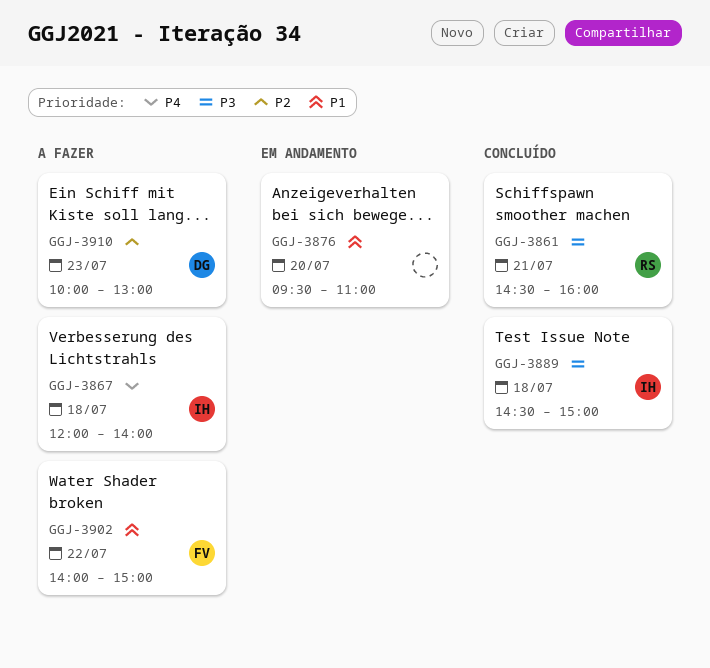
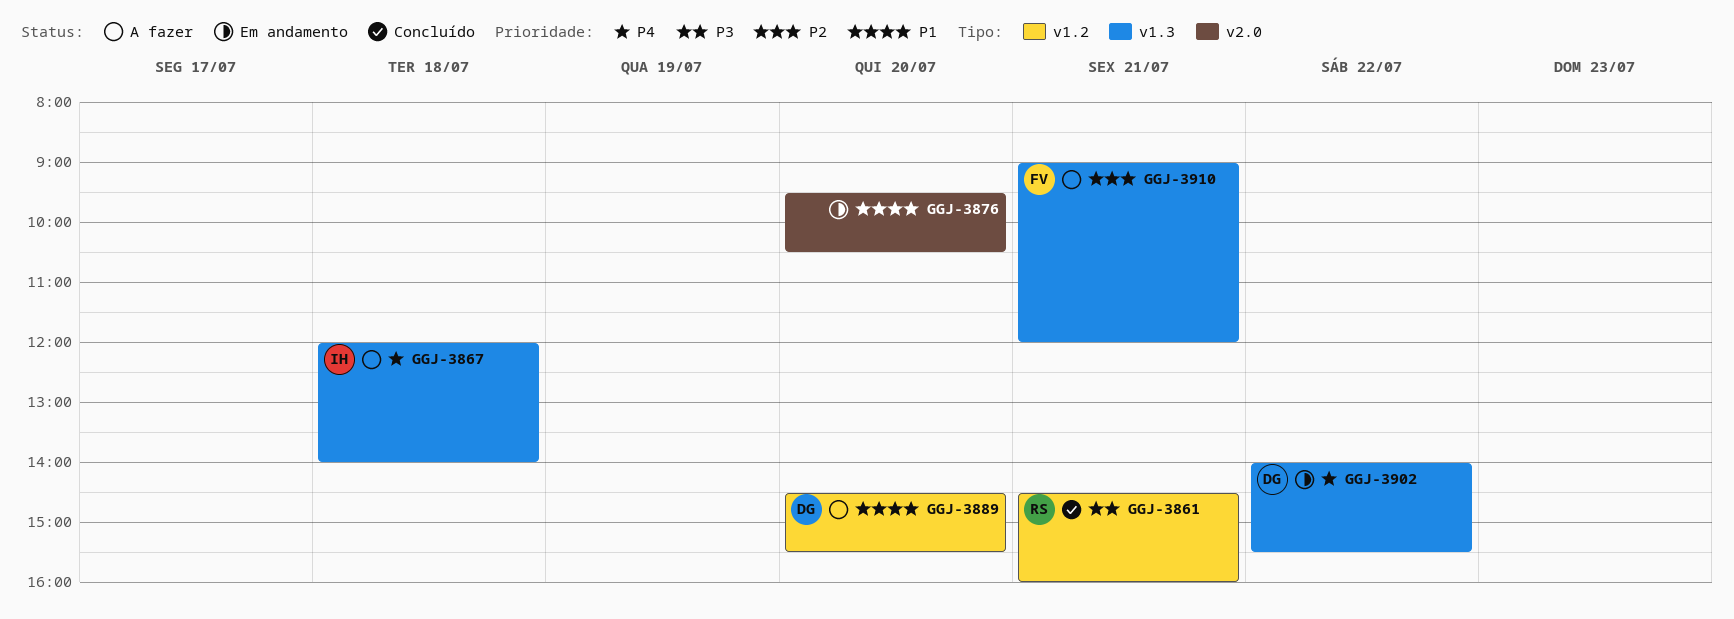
GGJ-3876, ends: 11:00 -> 10:30
GGJ-3889, status: Concluído -> A fazer
GGJ-3889, owner: IH -> DG
GGJ-3889, priority: P3 -> P1
GGJ-3889, day: Jul 18 -> Jul 20
GGJ-3889, ends: 15:00 -> 15:30
GGJ-3902, status: A fazer -> Em andamento
GGJ-3902, owner: FV -> DG
GGJ-3902, priority: P1 -> P4
GGJ-3902, ends: 15:00 -> 15:30
GGJ-3910, owner: DG -> FV
GGJ-3910, day: Jul 23 -> Jul 21
GGJ-3910, begins: 10:00 -> 09:00
GGJ-3910, ends: 13:00 -> 12:00

